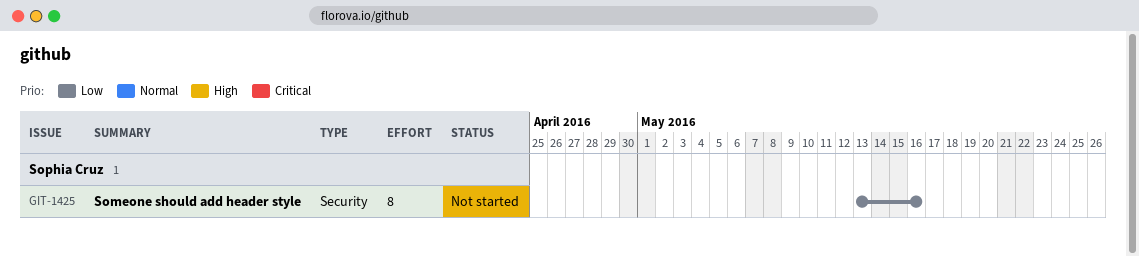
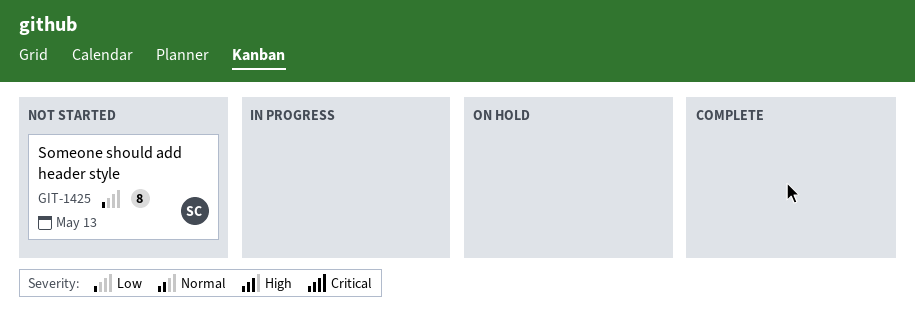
GIT-1425, due: May 16 -> May 13

